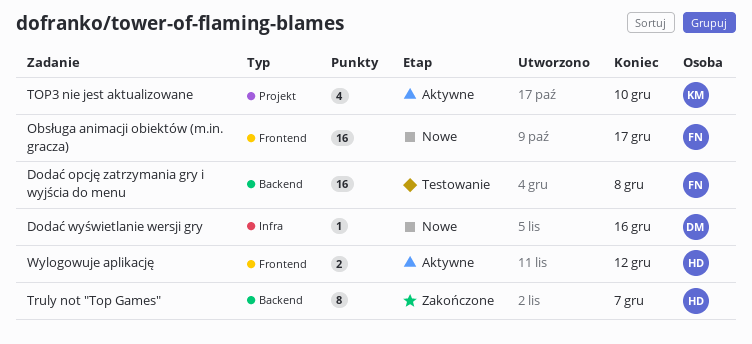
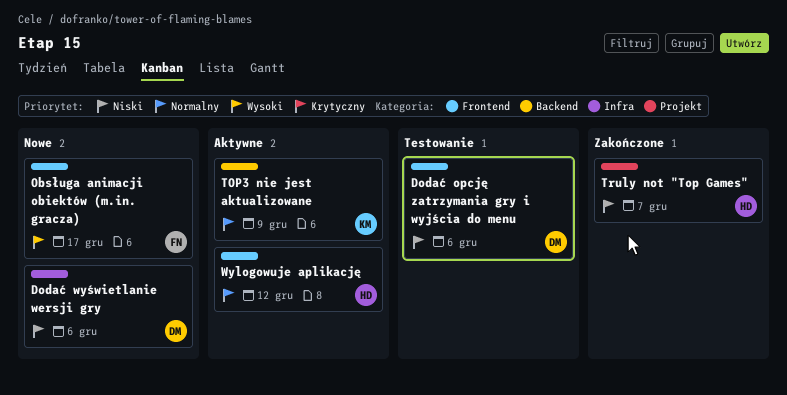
Dodać opcję zatrzymania gry i wyjścia do menu, owner: FN -> DM
Dodać opcję zatrzymania gry i wyjścia do menu, label: Backend -> Frontend
Dodać opcję zatrzymania gry i wyjścia do menu, due: Dec 8 -> Dec 6
Dodać wyświetlanie wersji gry, due: Dec 16 -> Dec 6
TOP3 nie jest aktualizowane, label: Projekt -> Backend
TOP3 nie jest aktualizowane, due: Dec 10 -> Dec 9
Truly not "Top Games", label: Backend -> Projekt

